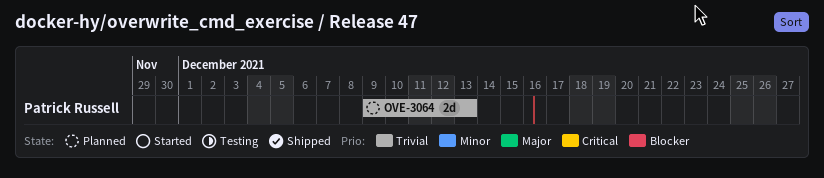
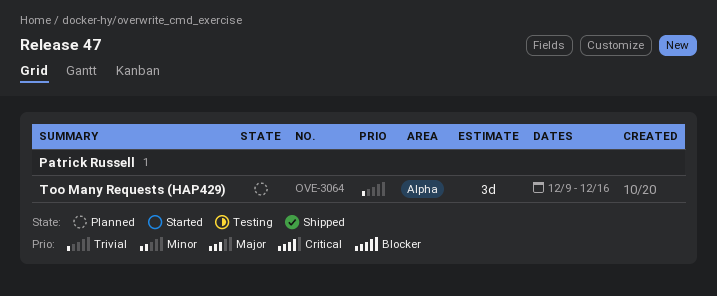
OVE-3064, estimate: 2d -> 3d
OVE-3064, due: Dec 13 -> Dec 16

